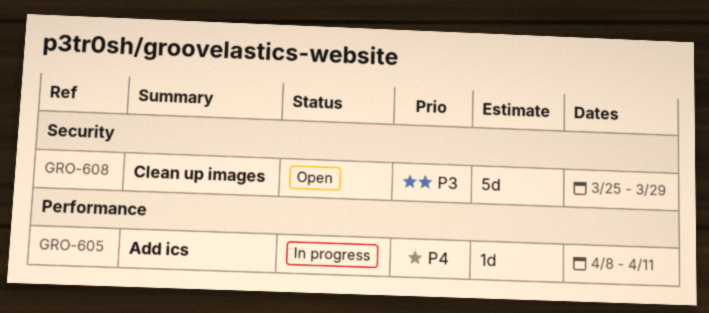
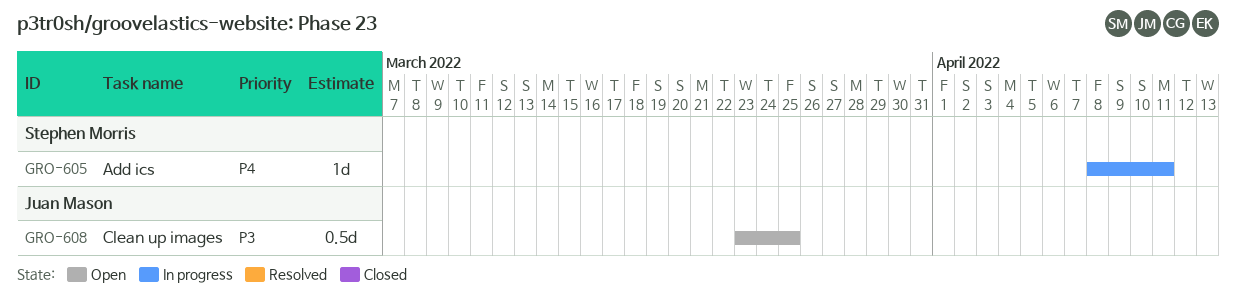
GRO-608, estimate: 5d -> 0.5d
GRO-608, start: Mar 25 -> Mar 23
GRO-608, due: Mar 29 -> Mar 25

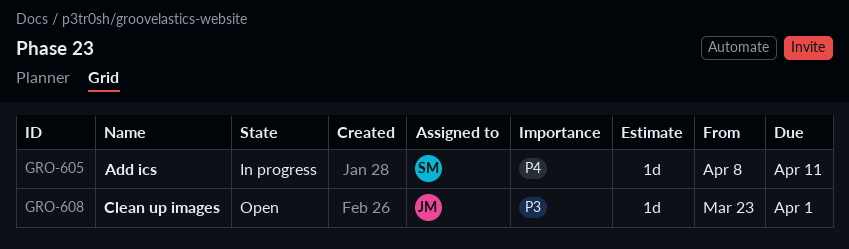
GRO-608, estimate: 0.5d -> 1d
GRO-608, due: Mar 25 -> Apr 1

